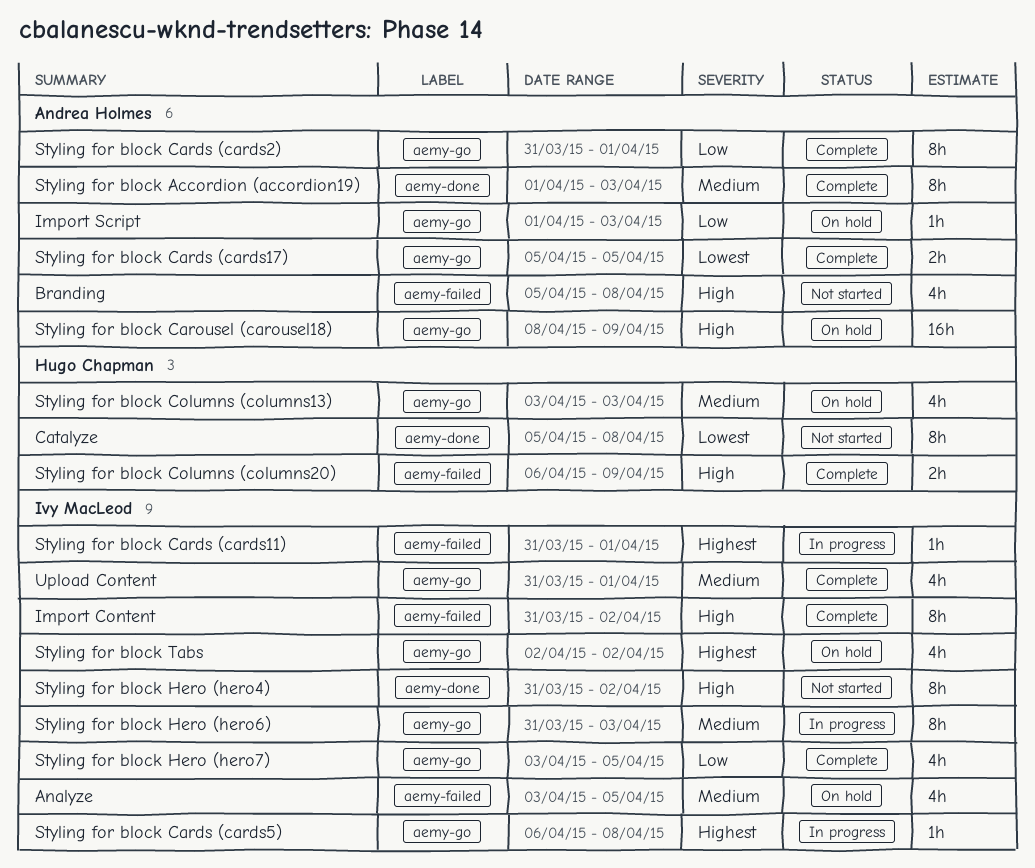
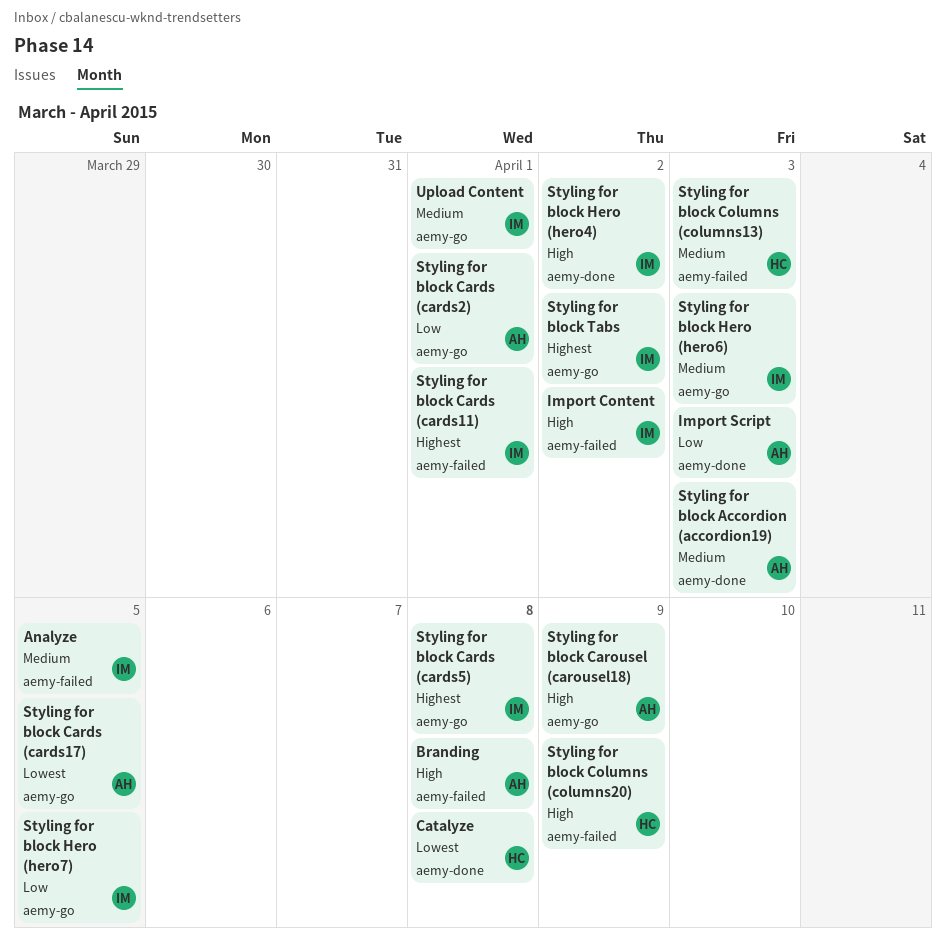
Import Script, label: aemy-go -> aemy-done
Styling for block Columns (columns13), label: aemy-go -> aemy-failed

